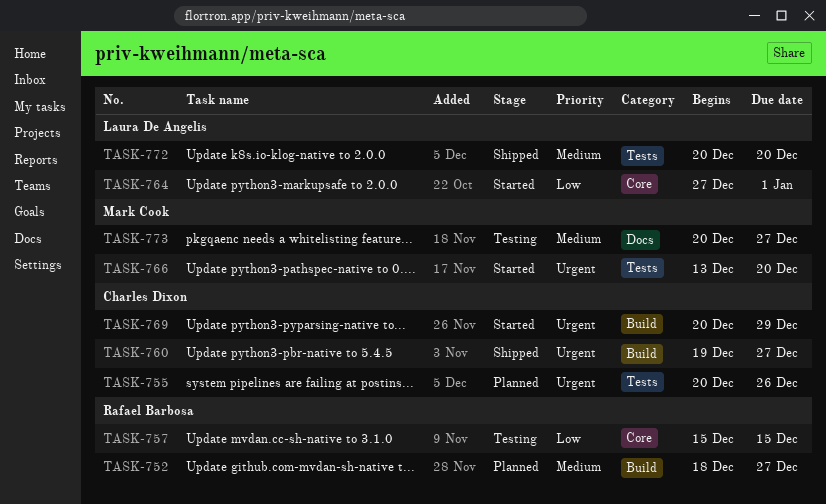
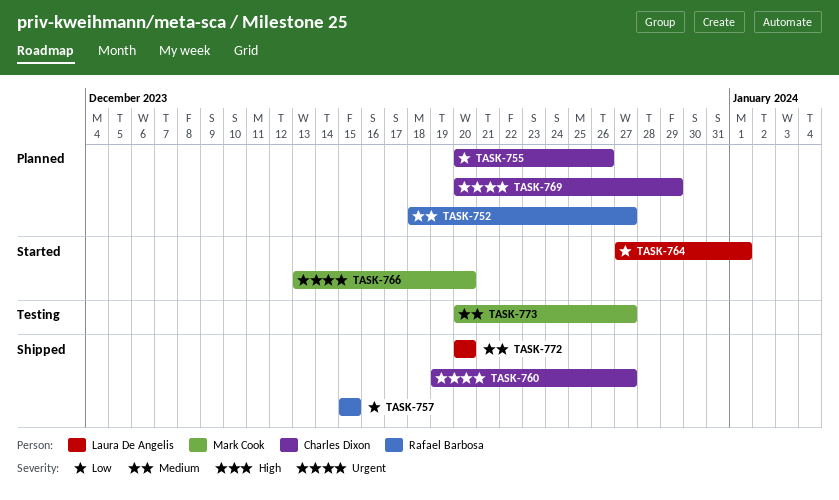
TASK-755, priority: Urgent -> Low
TASK-757, status: Testing -> Shipped
TASK-769, status: Started -> Planned

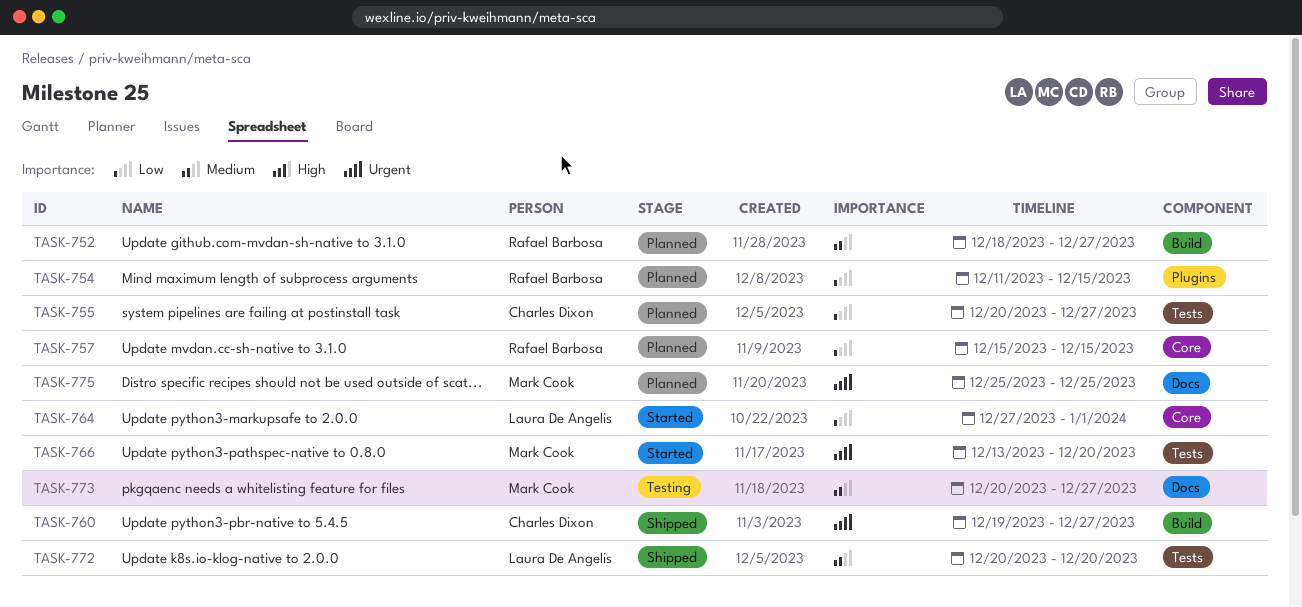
TASK-754: none -> present
TASK-755, due: Dec 26 -> Dec 27
TASK-757, status: Shipped -> Planned
TASK-769: present -> none
TASK-775: none -> present

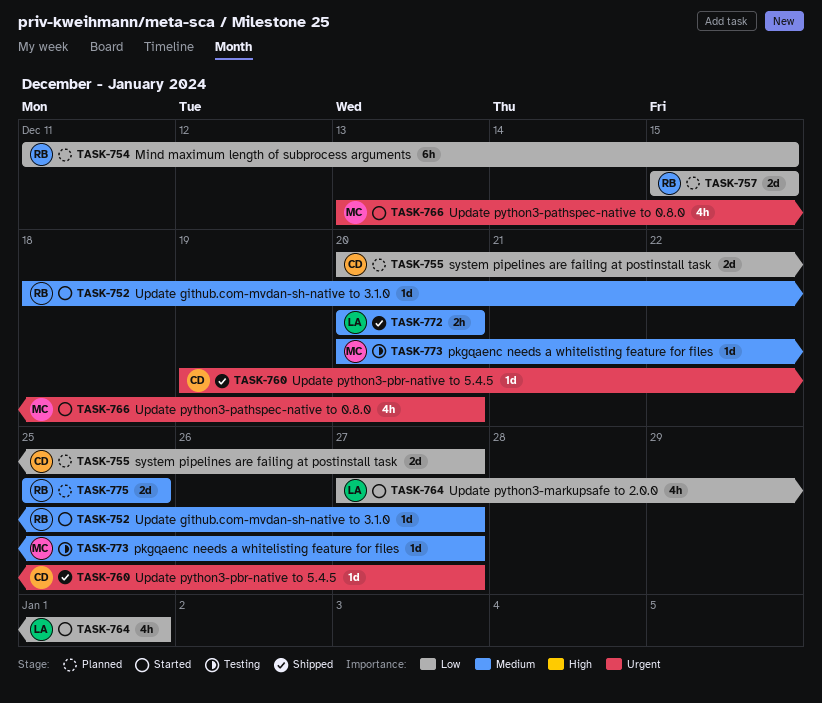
TASK-752, status: Planned -> Started
TASK-775, owner: Mark Cook -> Rafael Barbosa
TASK-775, priority: Urgent -> Medium

